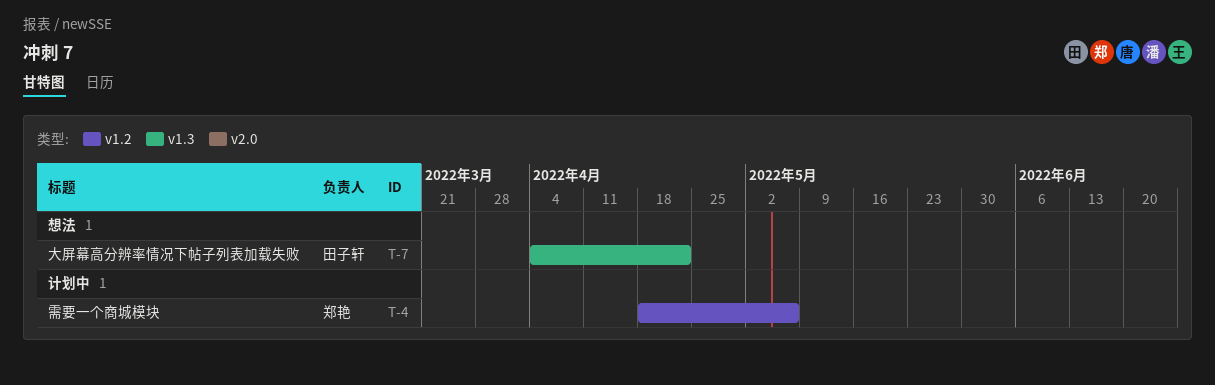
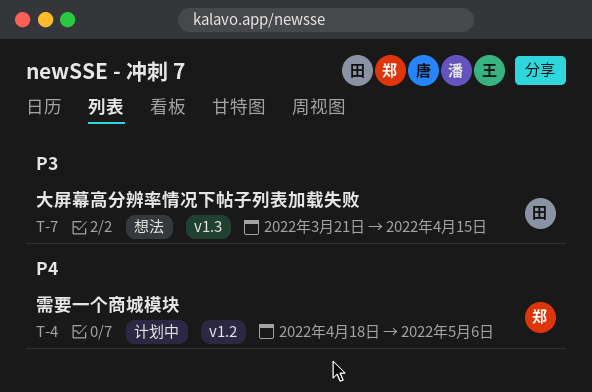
T-7, start: Apr 4 -> Mar 21
T-7, due: Apr 22 -> Apr 15

